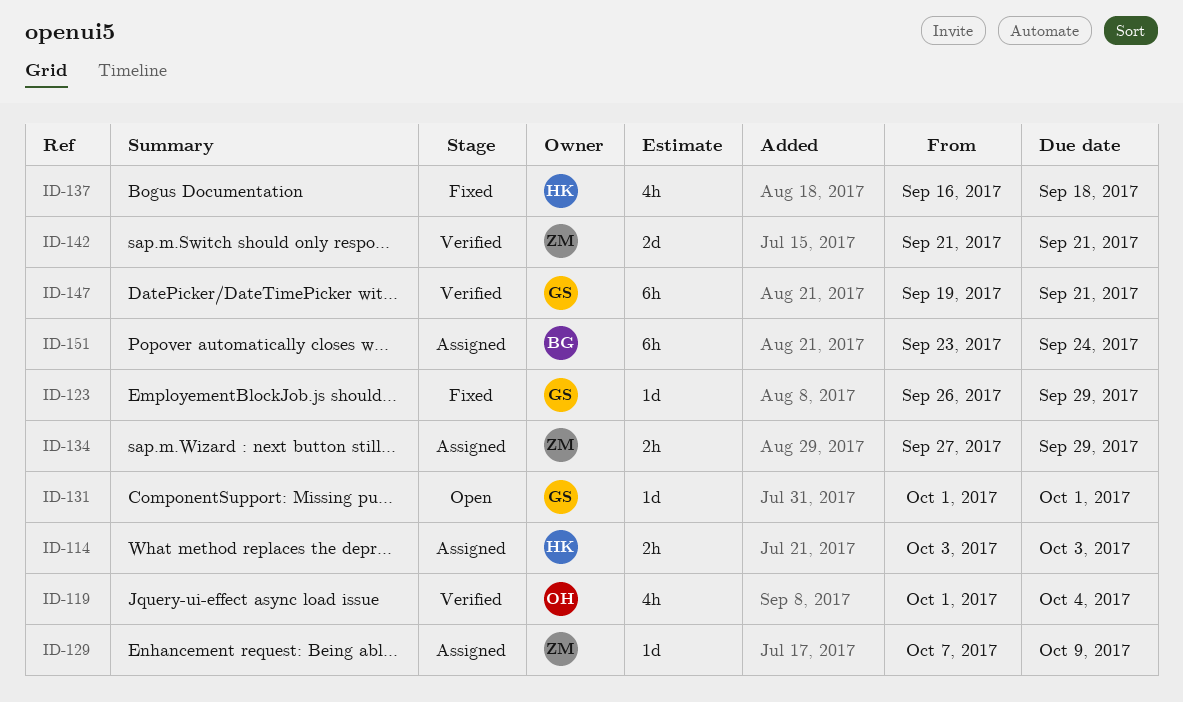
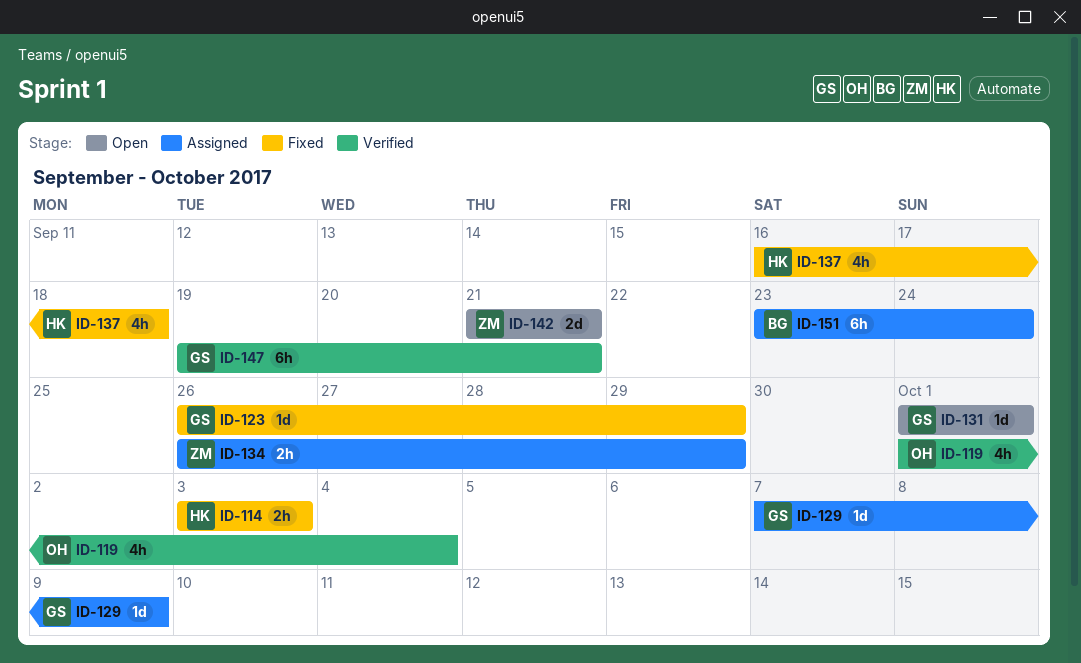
ID-114, status: Assigned -> Fixed
ID-129, owner: ZM -> GS
ID-134, start: Sep 27 -> Sep 26
ID-142, status: Verified -> Open

